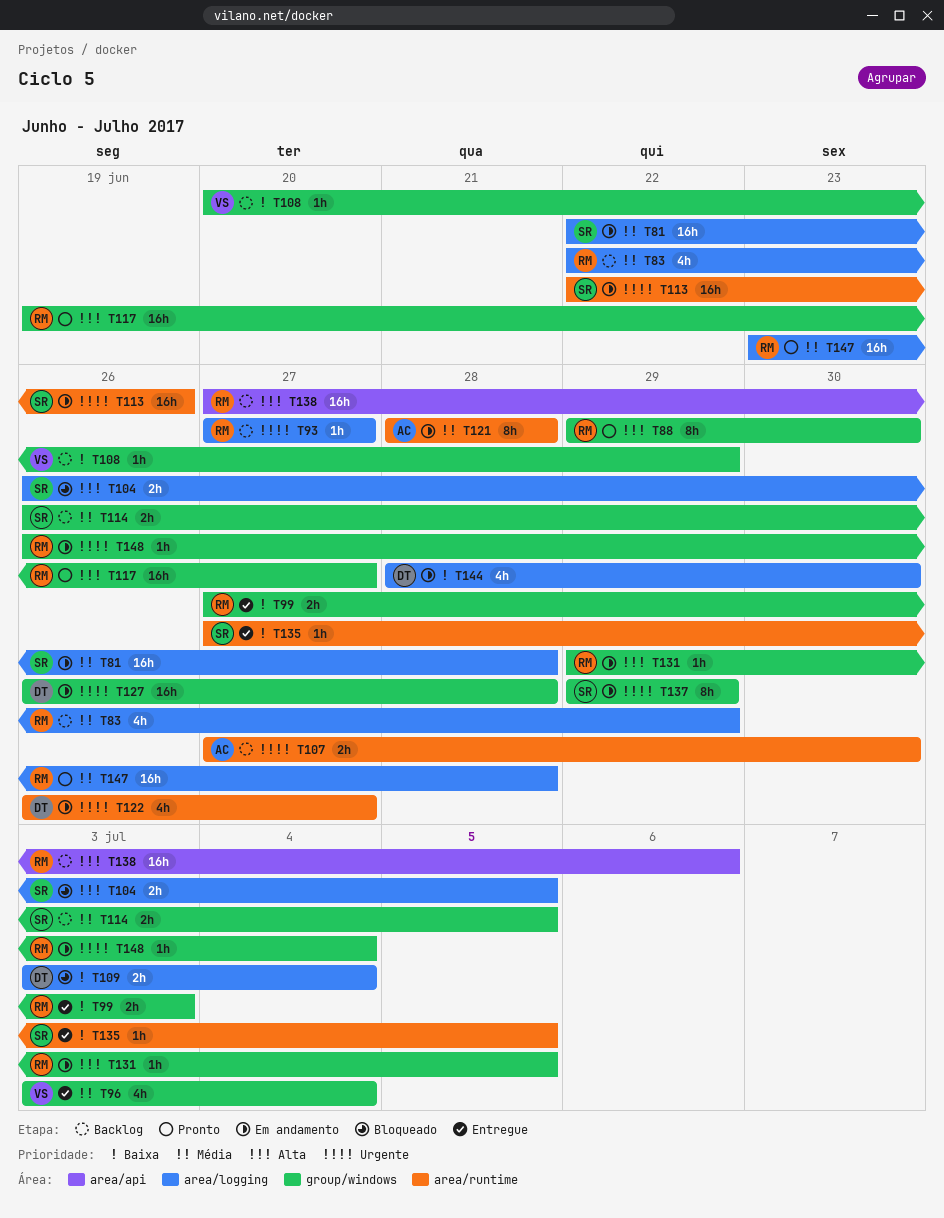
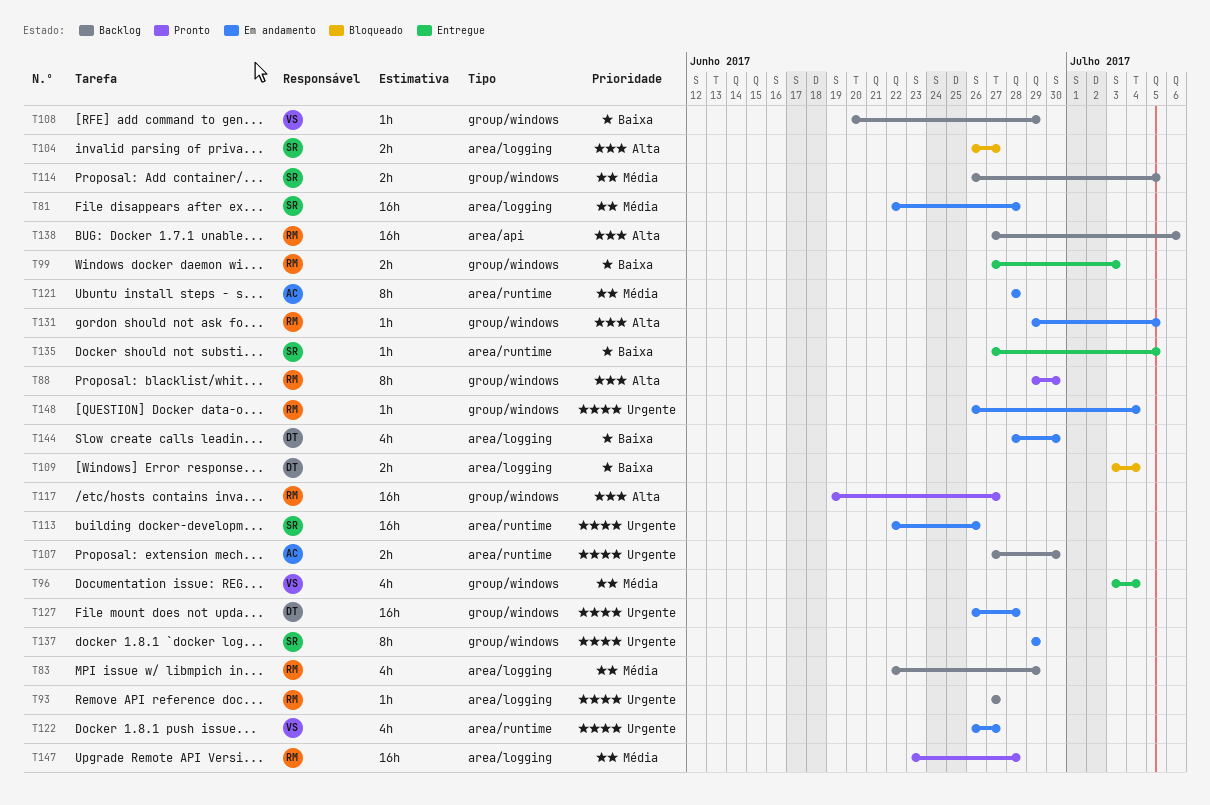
T104, due: Jul 5 -> Jun 27
T122, owner: DT -> VS

